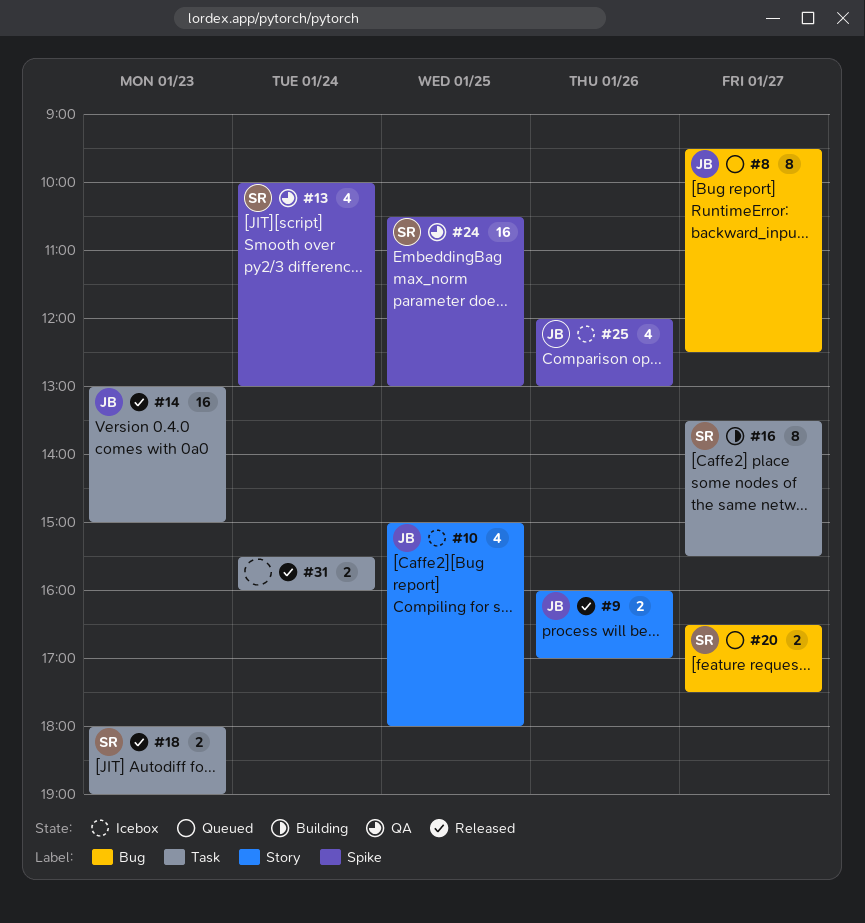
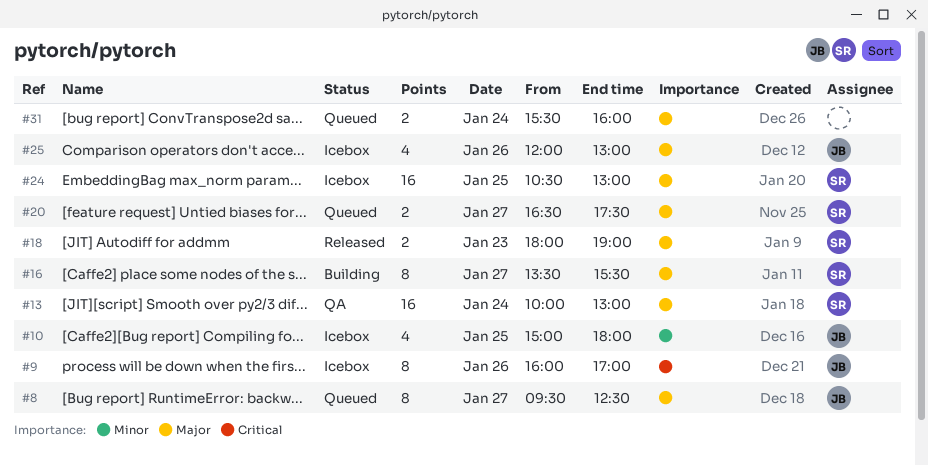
#9, status: Released -> Icebox
#9, estimate: 2 -> 8
#13, estimate: 4 -> 16
#14: present -> none
#24, status: QA -> Icebox
#31, status: Released -> Queued

